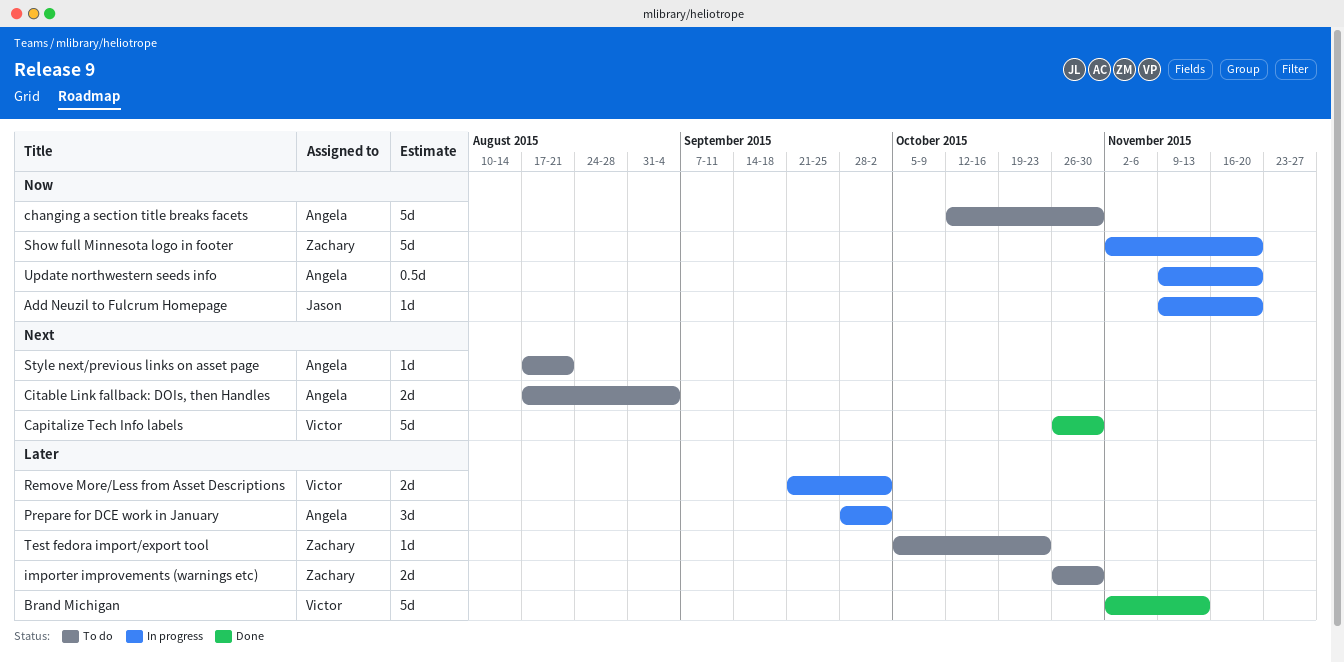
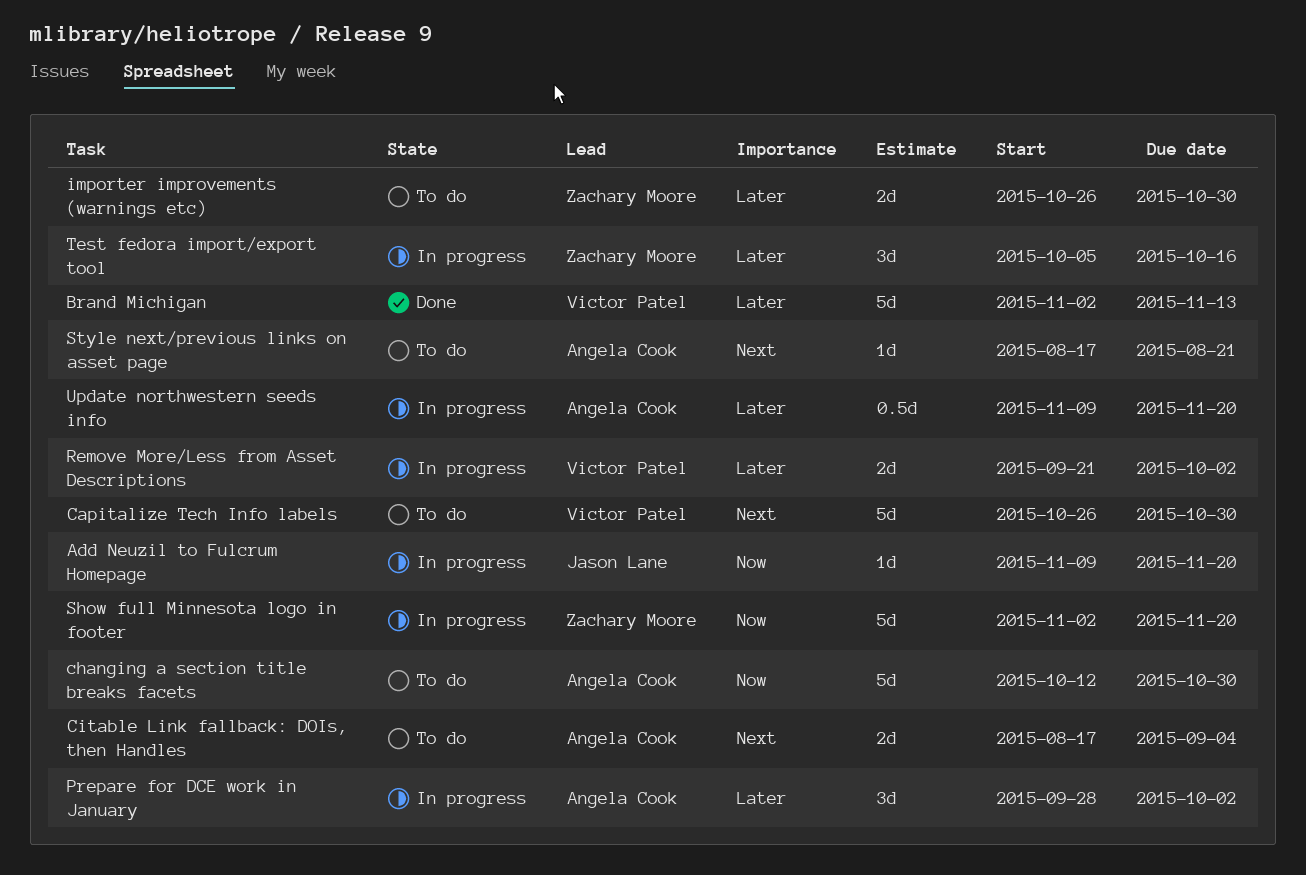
Capitalize Tech Info labels, status: Done -> To do
Test fedora import/export tool, status: To do -> In progress
Test fedora import/export tool, estimate: 1d -> 3d
Test fedora import/export tool, due: Oct 23 -> Oct 16
Update northwestern seeds info, priority: Now -> Later

